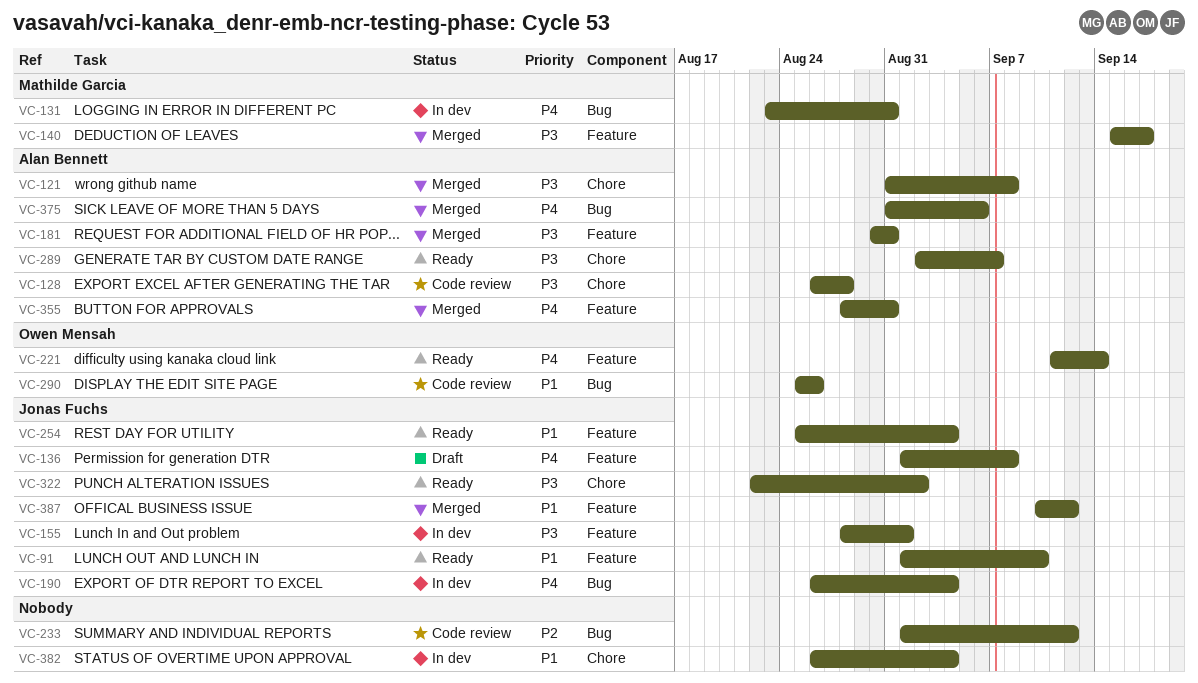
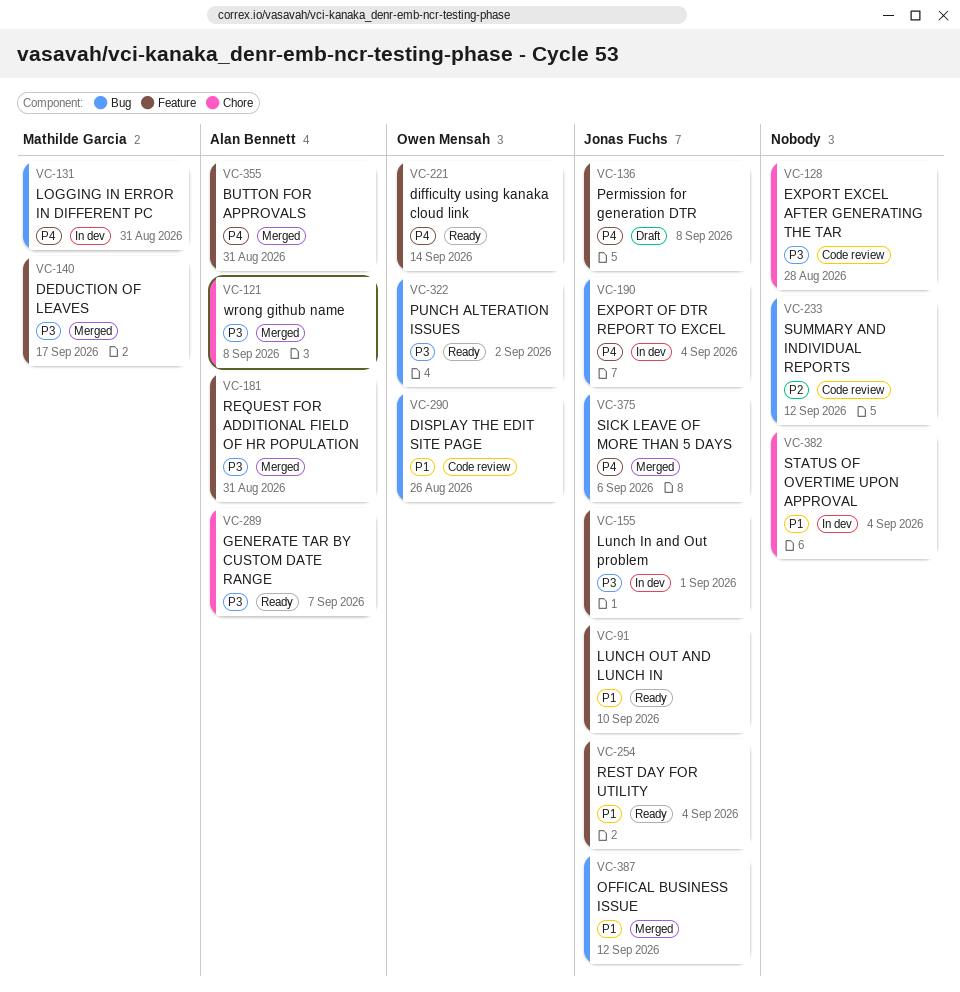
VC-128, owner: Alan Bennett -> none
VC-322, owner: Jonas Fuchs -> Owen Mensah
VC-322, label: Chore -> Bug
VC-375, owner: Alan Bennett -> Jonas Fuchs
VC-387, label: Feature -> Bug

